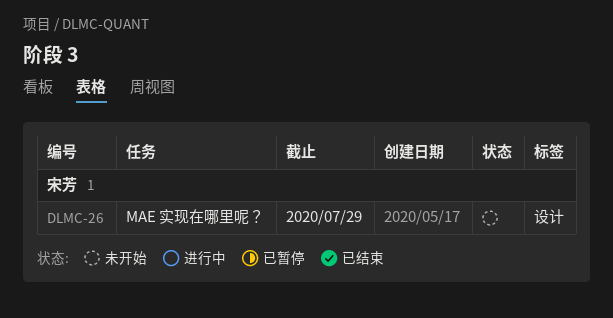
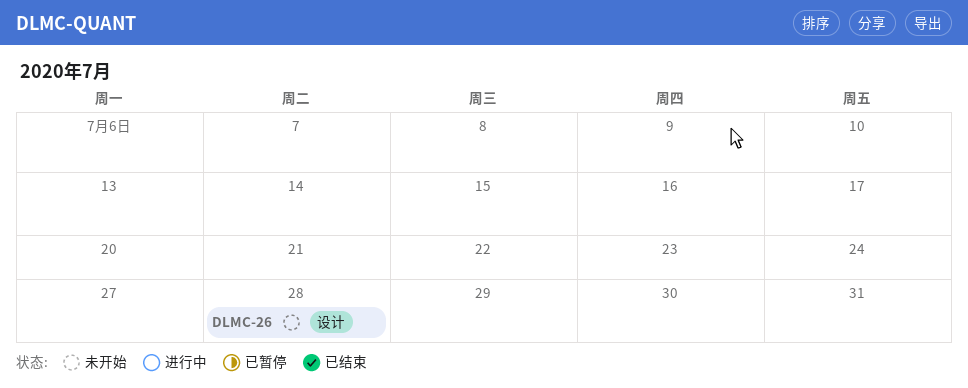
DLMC-26, due: Jul 29 -> Jul 28

